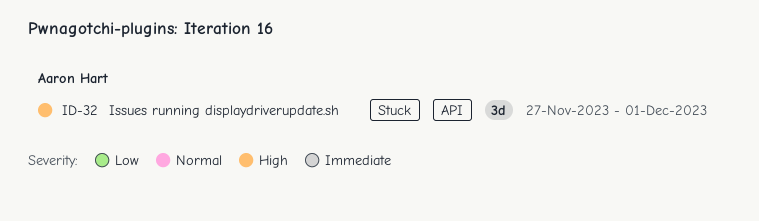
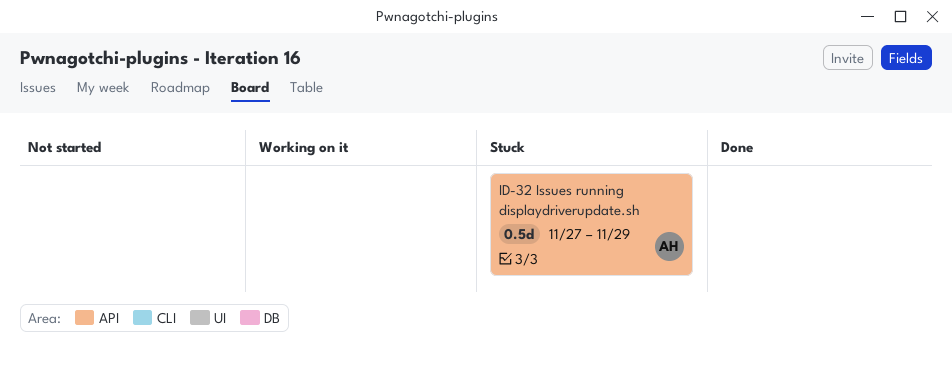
ID-32, estimate: 3d -> 0.5d
ID-32, due: Dec 1 -> Nov 29

